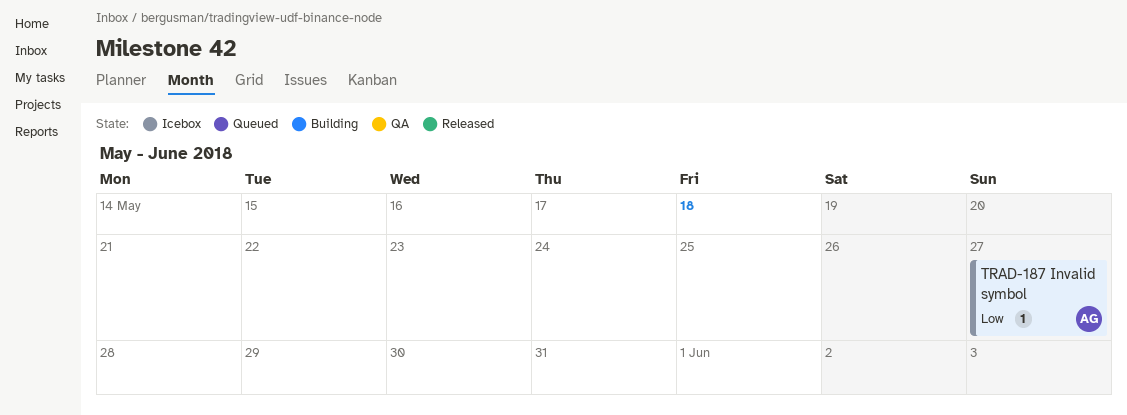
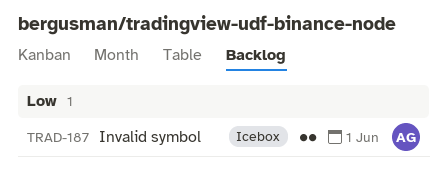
TRAD-187, estimate: 1 -> 2
TRAD-187, due: May 27 -> Jun 1

